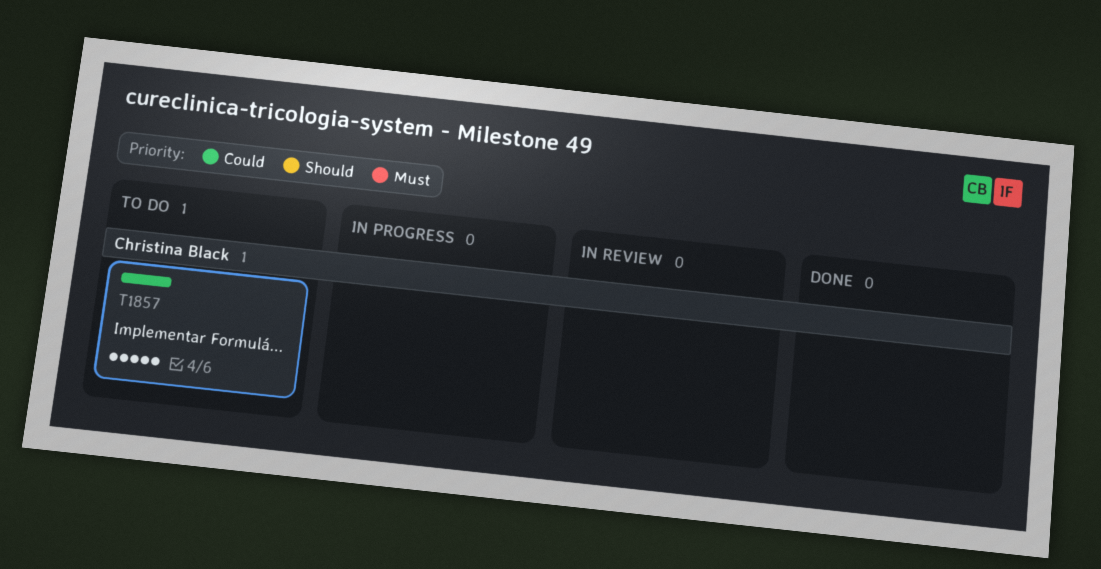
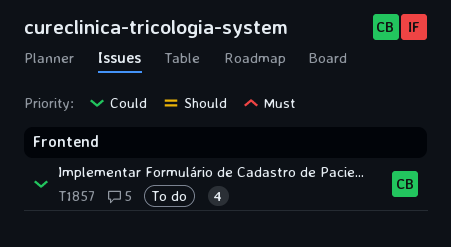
T1857, estimate: 5 -> 4

